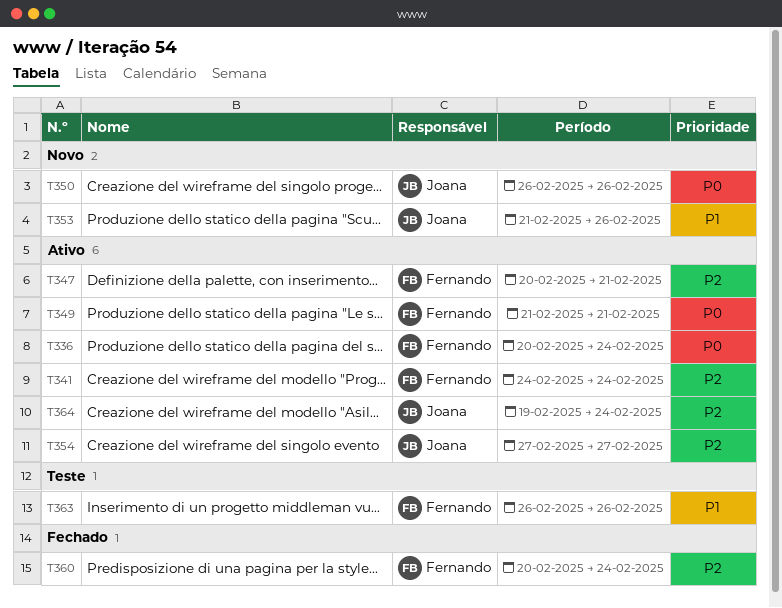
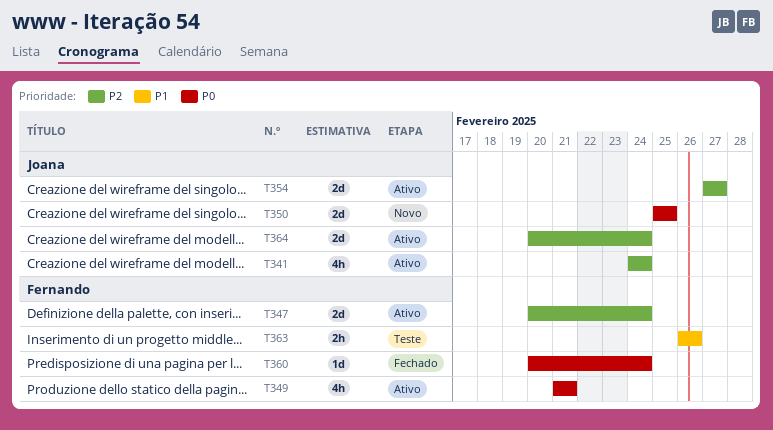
T336: present -> none
T341, owner: Fernando -> Joana
T347, due: Feb 21 -> Feb 24
T350, start: Feb 26 -> Feb 25
T350, due: Feb 26 -> Feb 25
T353: present -> none
T360, priority: P2 -> P0
T364, start: Feb 19 -> Feb 20

